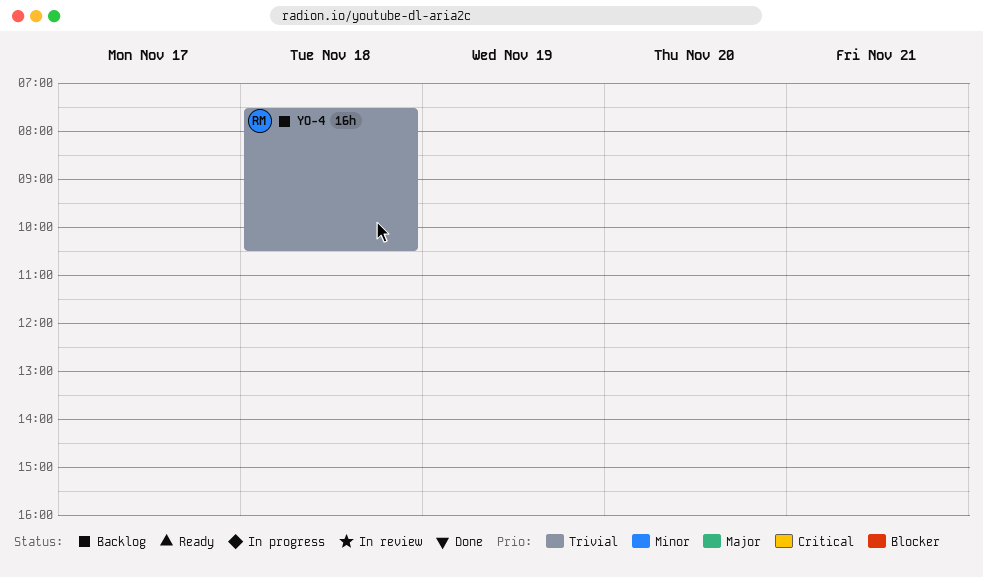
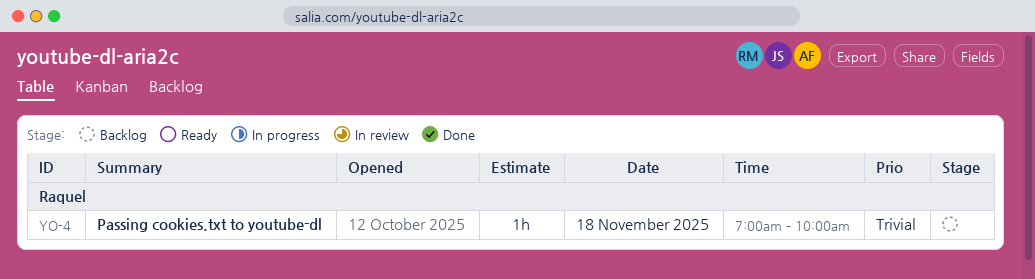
YO-4, estimate: 16h -> 1h
YO-4, begins: 07:30 -> 07:00
YO-4, ends: 10:30 -> 10:00

